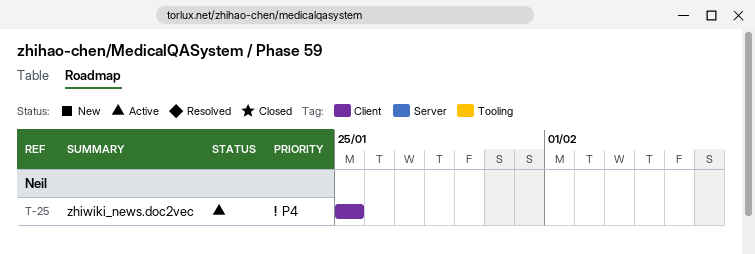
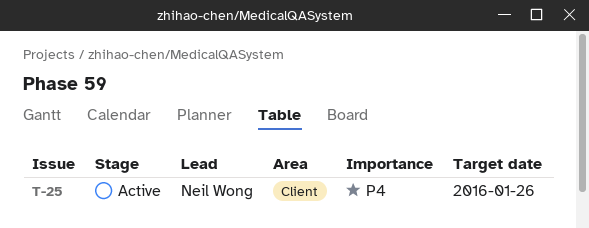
T-25, due: Jan 25 -> Jan 26

